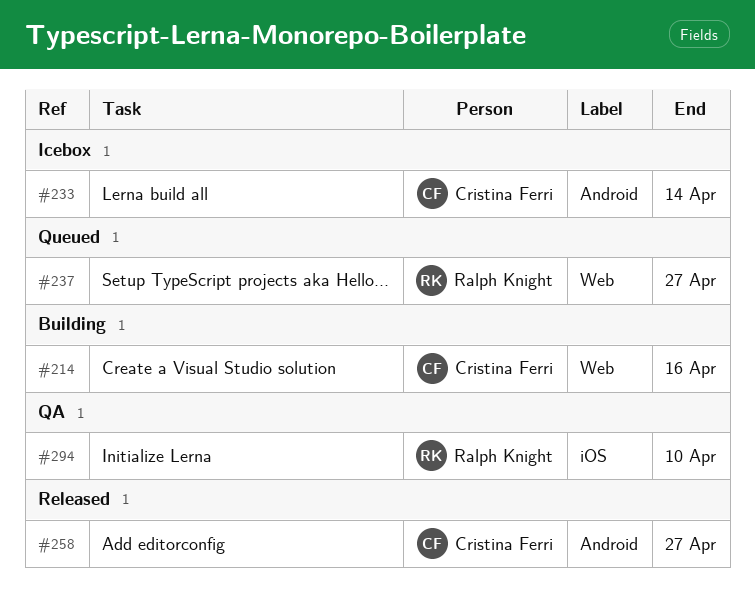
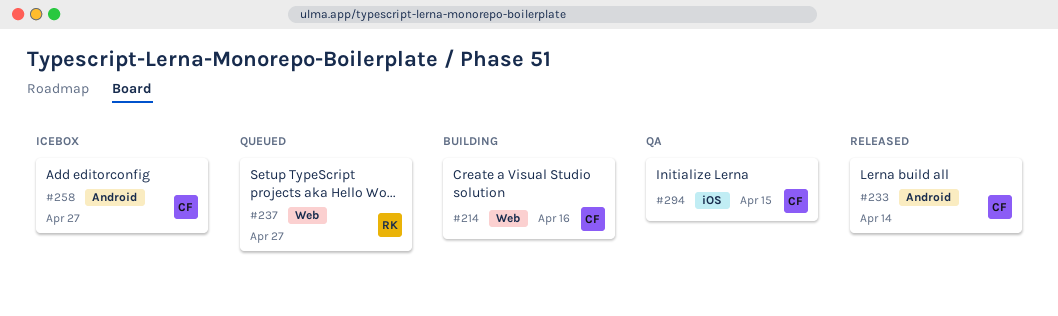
#233, status: Icebox -> Released
#258, status: Released -> Icebox
#294, owner: Ralph Knight -> Cristina Ferri
#294, due: Apr 10 -> Apr 15

